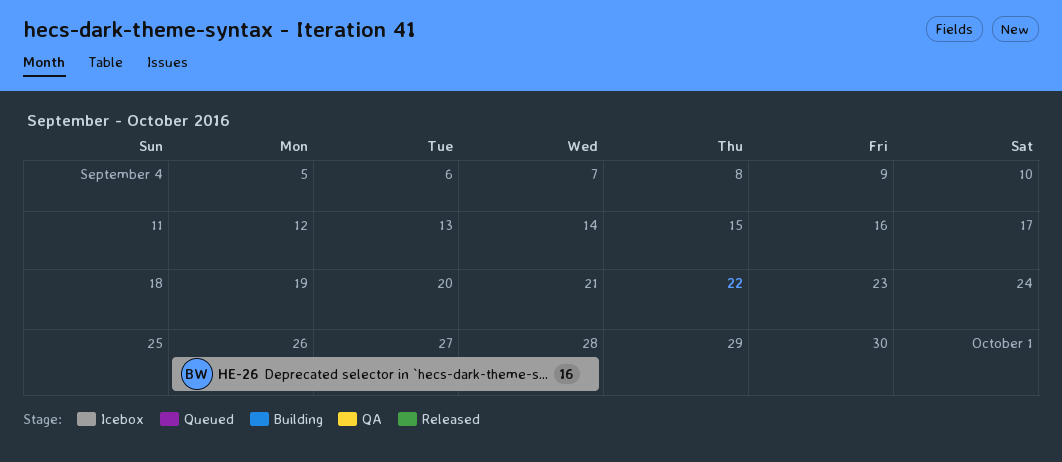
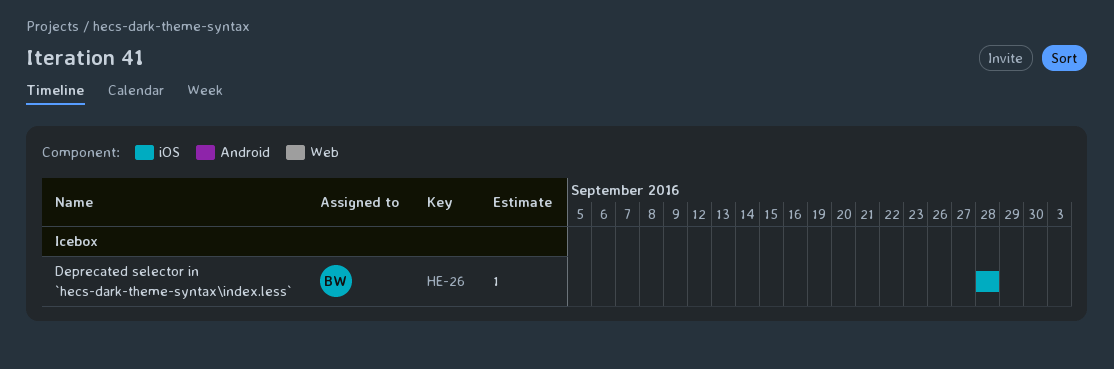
HE-26, estimate: 16 -> 1
HE-26, start: Sep 26 -> Sep 28

